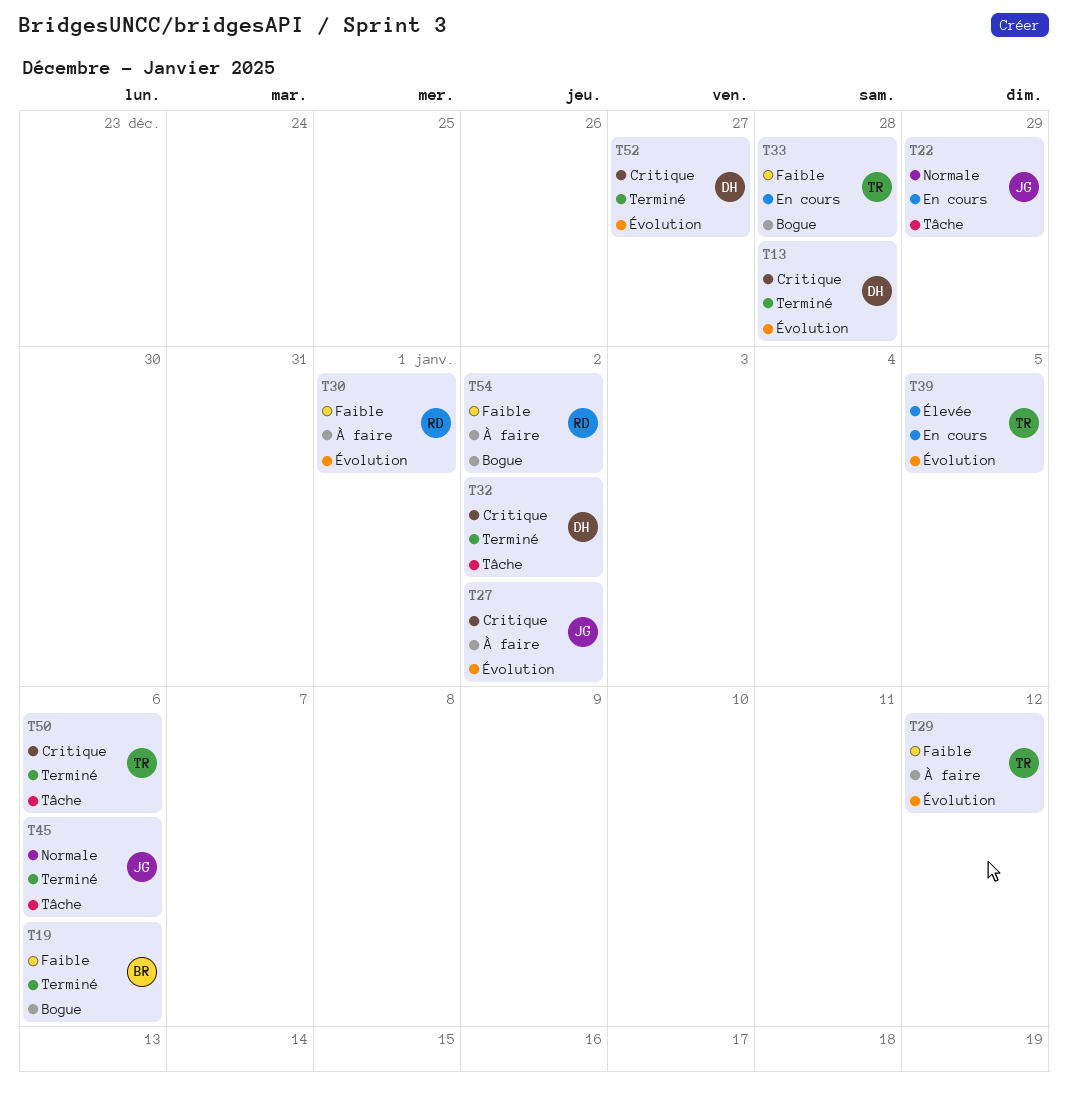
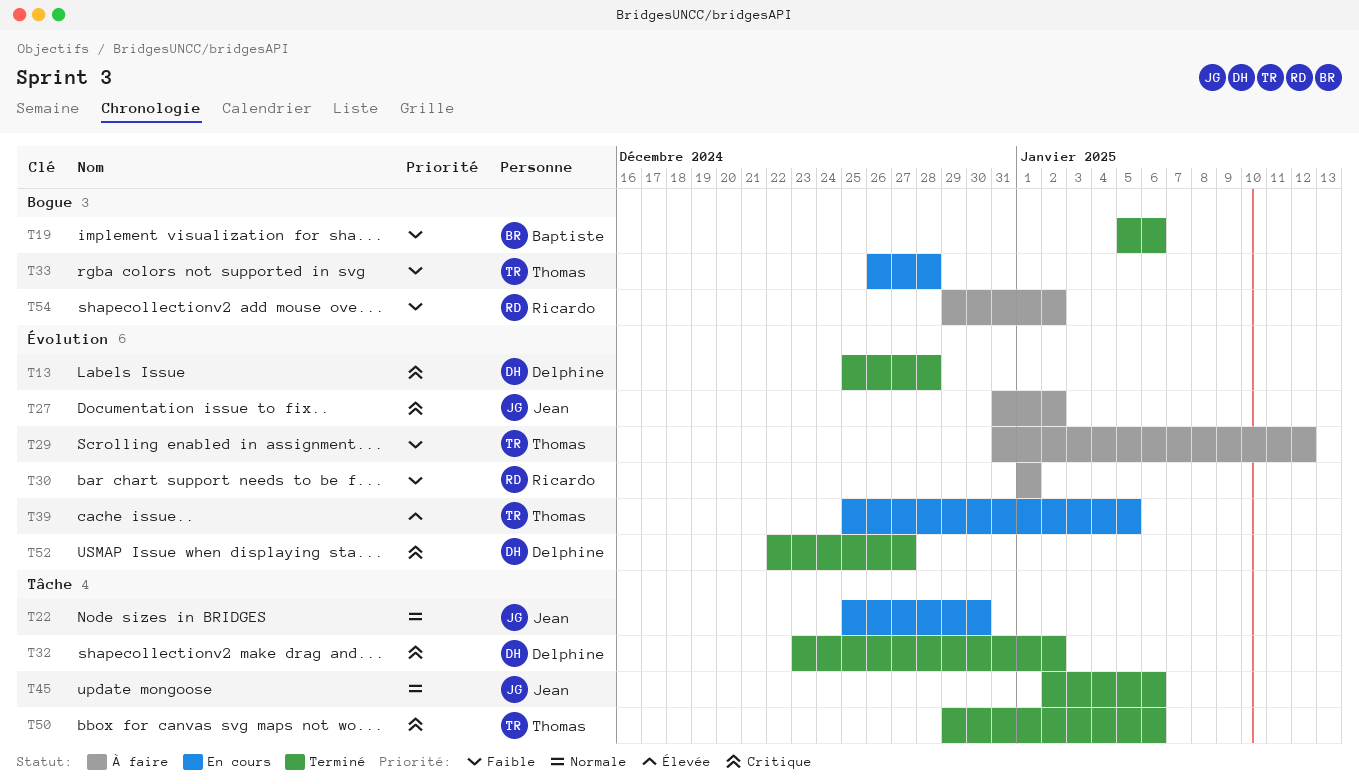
T22, due: Dec 29 -> Dec 30

